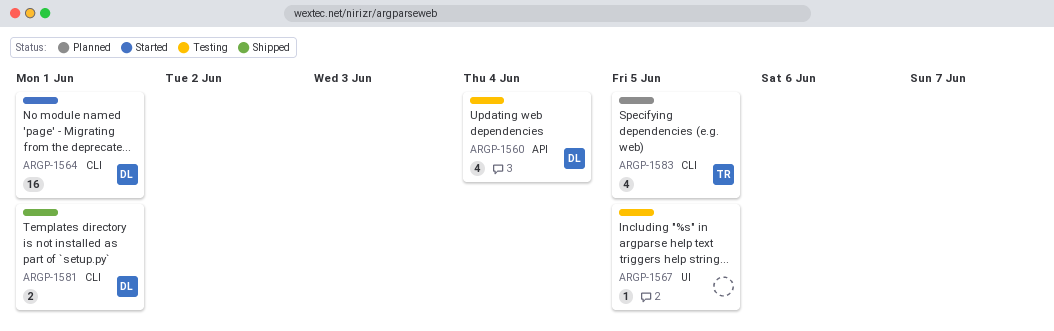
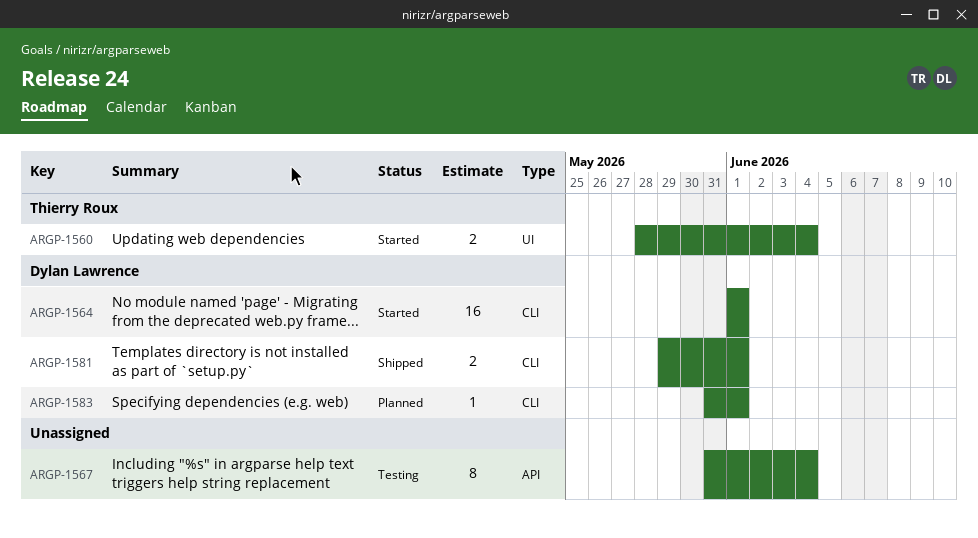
ARGP-1560, status: Testing -> Started
ARGP-1560, owner: Dylan Lawrence -> Thierry Roux
ARGP-1560, label: API -> UI
ARGP-1560, estimate: 4 -> 2
ARGP-1567, label: UI -> API
ARGP-1567, estimate: 1 -> 8
ARGP-1567, due: Jun 5 -> Jun 4
ARGP-1583, owner: Thierry Roux -> Dylan Lawrence
ARGP-1583, estimate: 4 -> 1
ARGP-1583, due: Jun 5 -> Jun 1

